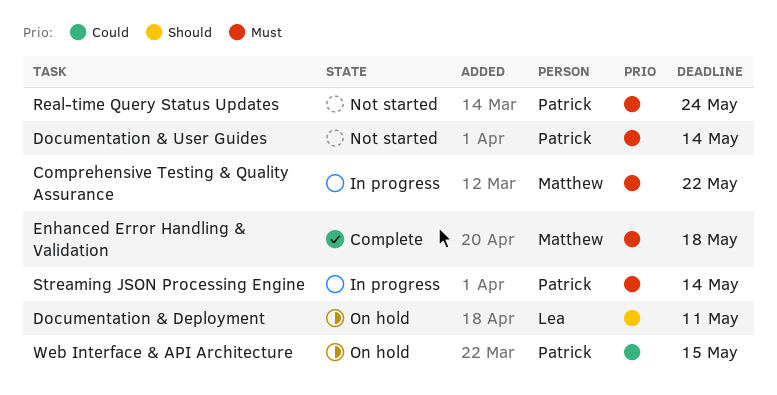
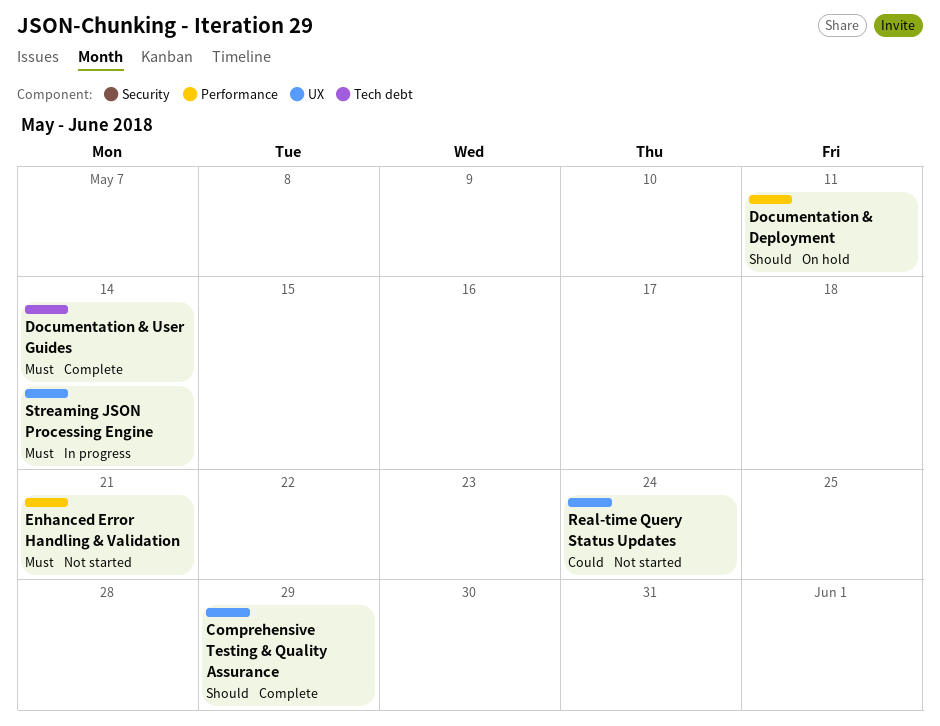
Comprehensive Testing & Quality Assurance, status: In progress -> Complete
Comprehensive Testing & Quality Assurance, priority: Must -> Should
Comprehensive Testing & Quality Assurance, due: May 22 -> May 29
Documentation & User Guides, status: Not started -> Complete
Enhanced Error Handling & Validation, status: Complete -> Not started
Enhanced Error Handling & Validation, due: May 18 -> May 21
Real-time Query Status Updates, priority: Must -> Could
Web Interface & API Architecture: present -> none

